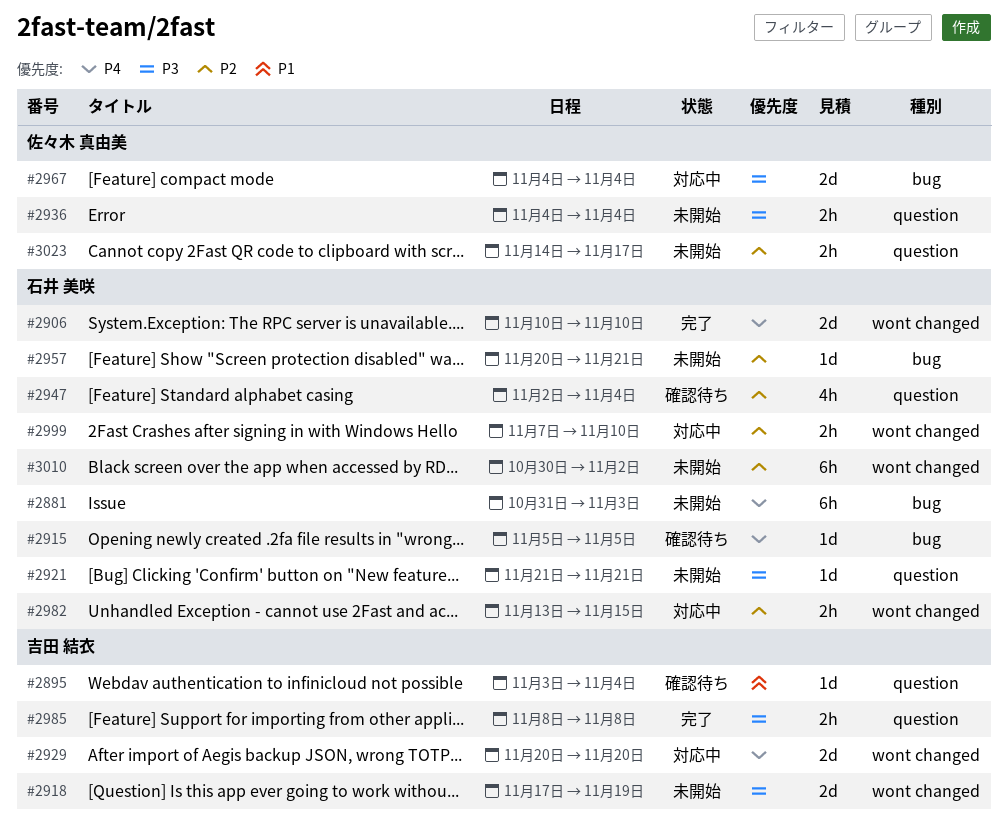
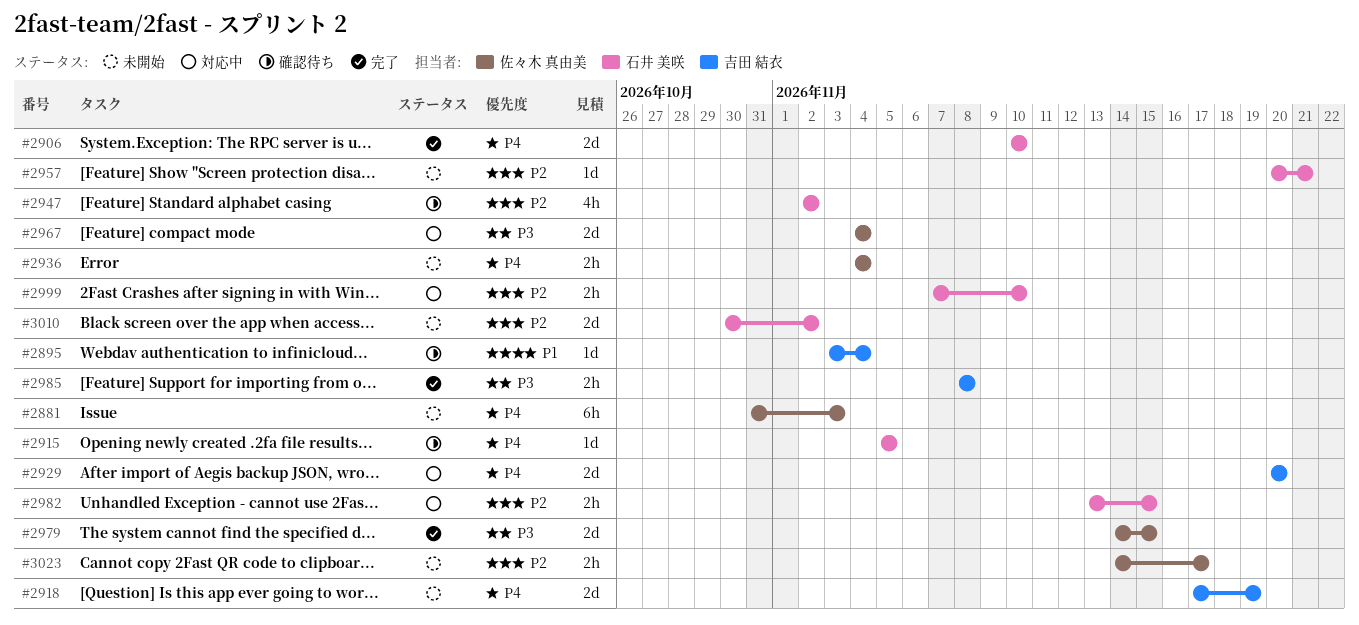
#2881, owner: 石井 美咲 -> 佐々木 真由美
#2918, priority: P3 -> P4
#2921: present -> none
#2936, priority: P3 -> P4
#2947, due: Nov 4 -> Nov 2
#2979: none -> present
#3010, estimate: 6h -> 2d

